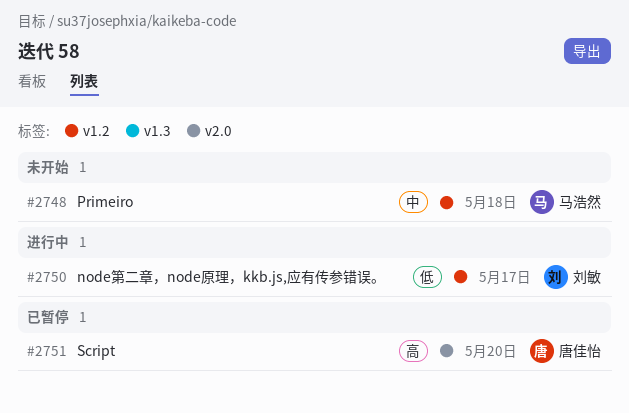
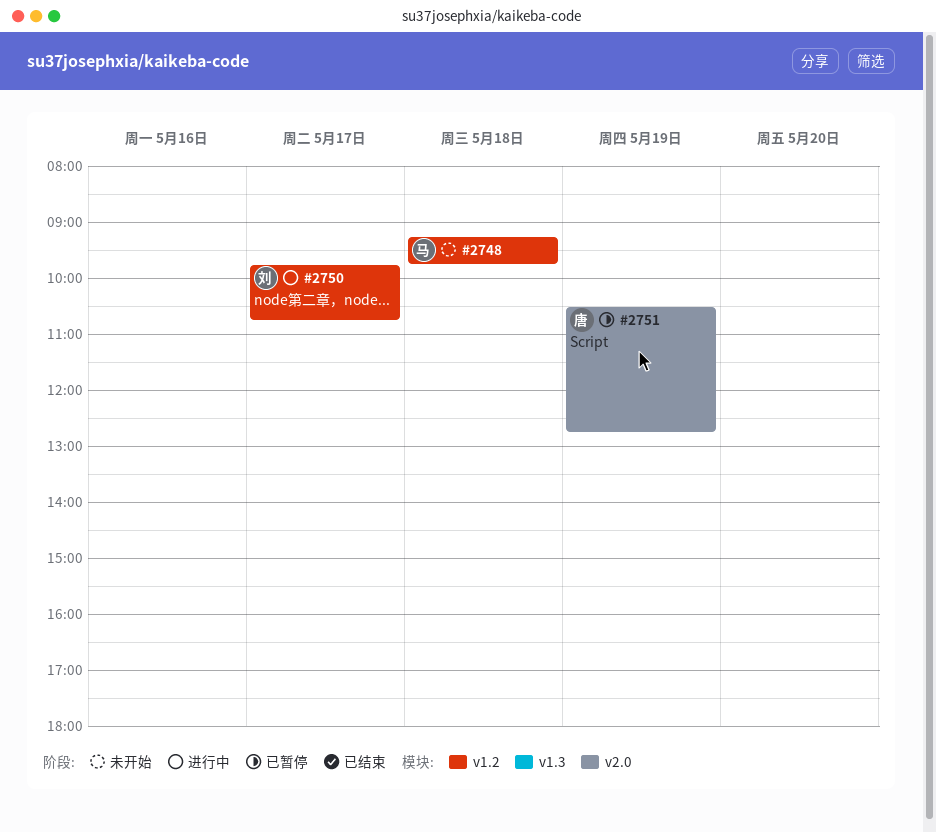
#2751, day: May 20 -> May 19

